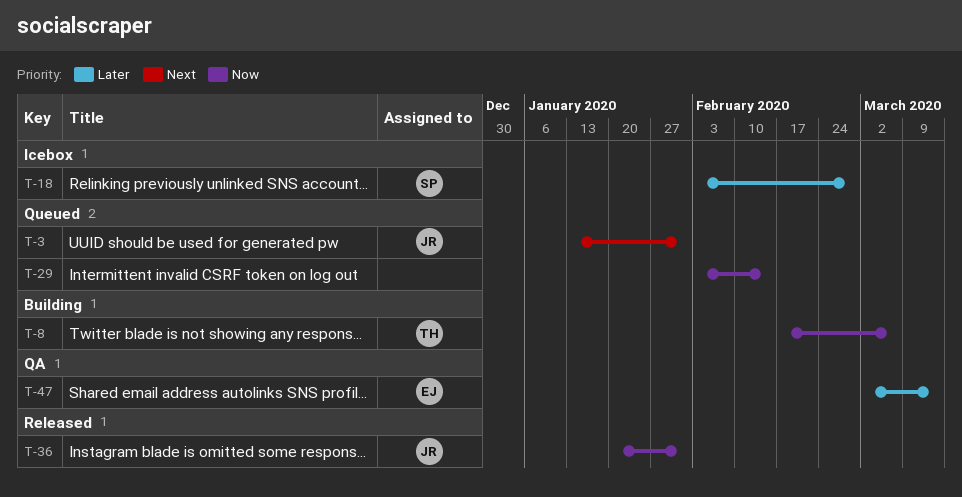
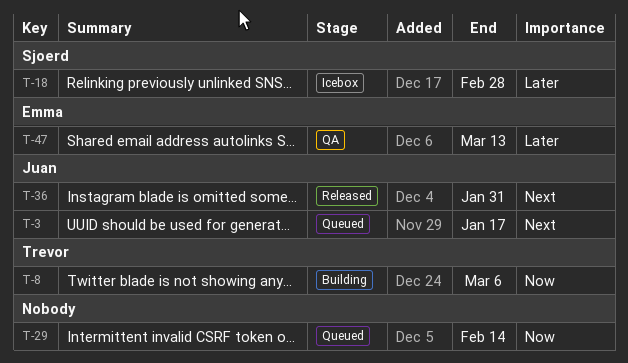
T-3, due: Jan 31 -> Jan 17
T-36, priority: Now -> Next

